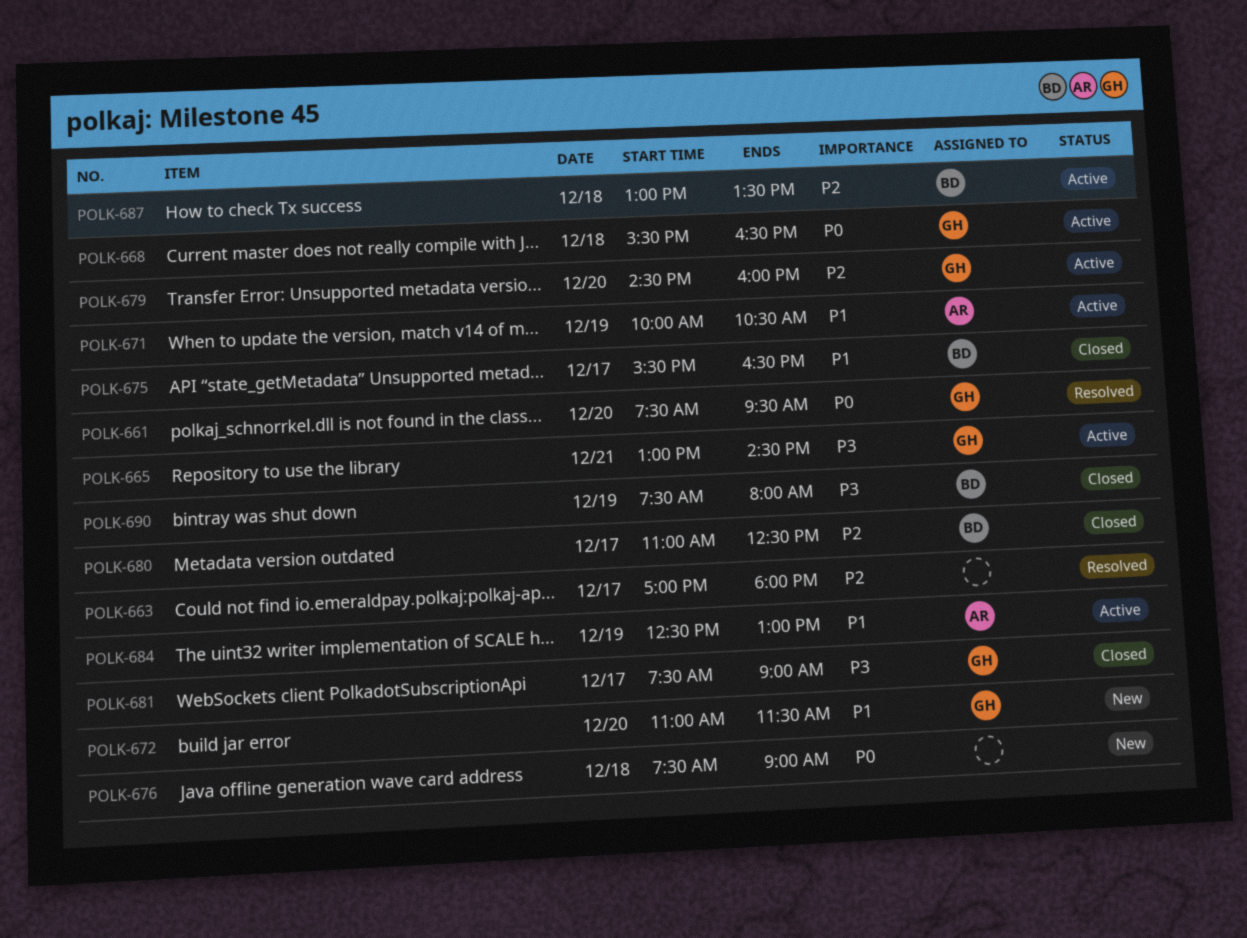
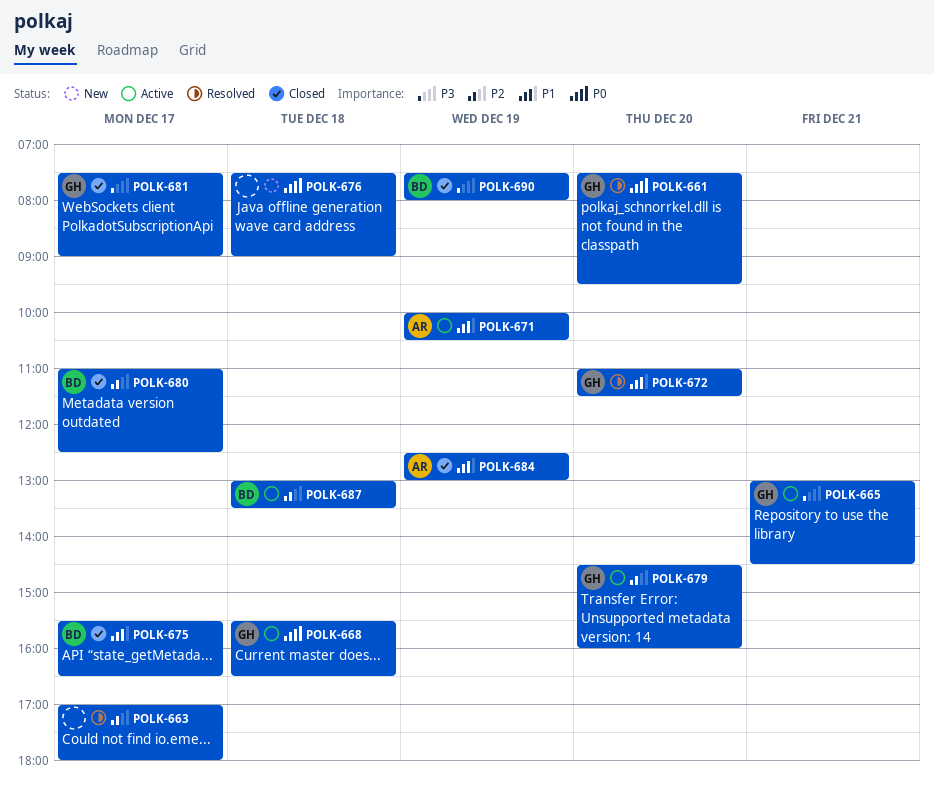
POLK-672, status: New -> Resolved
POLK-684, status: Active -> Closed

